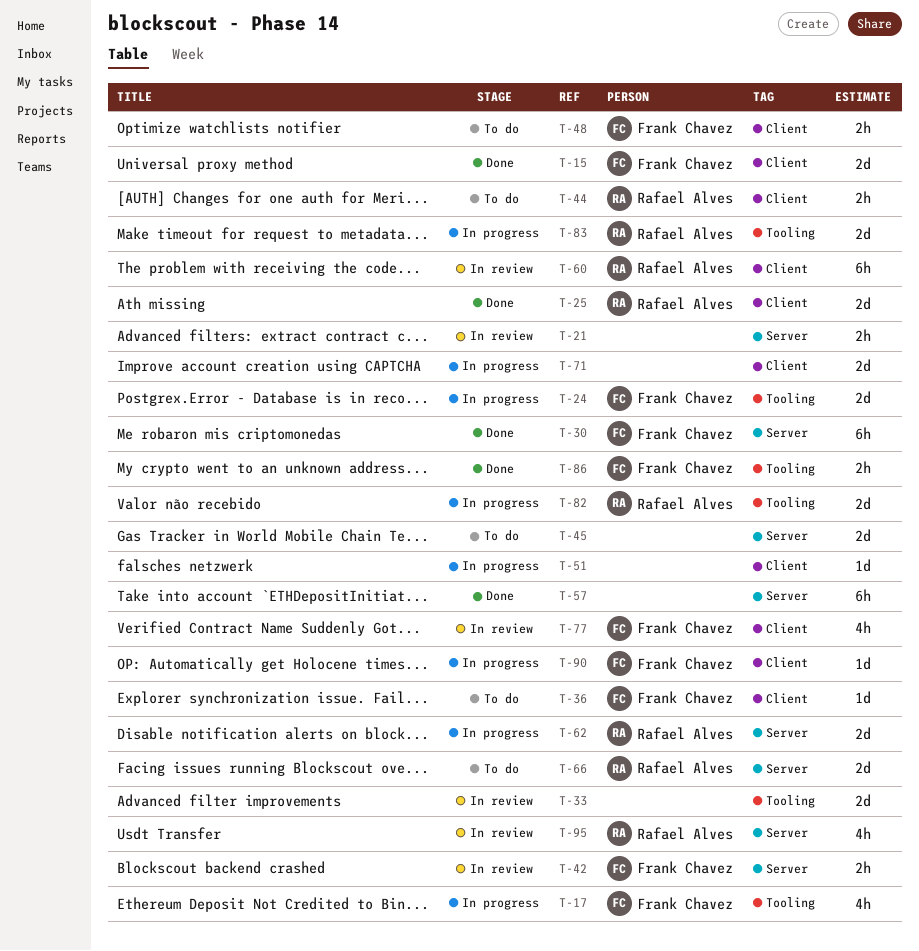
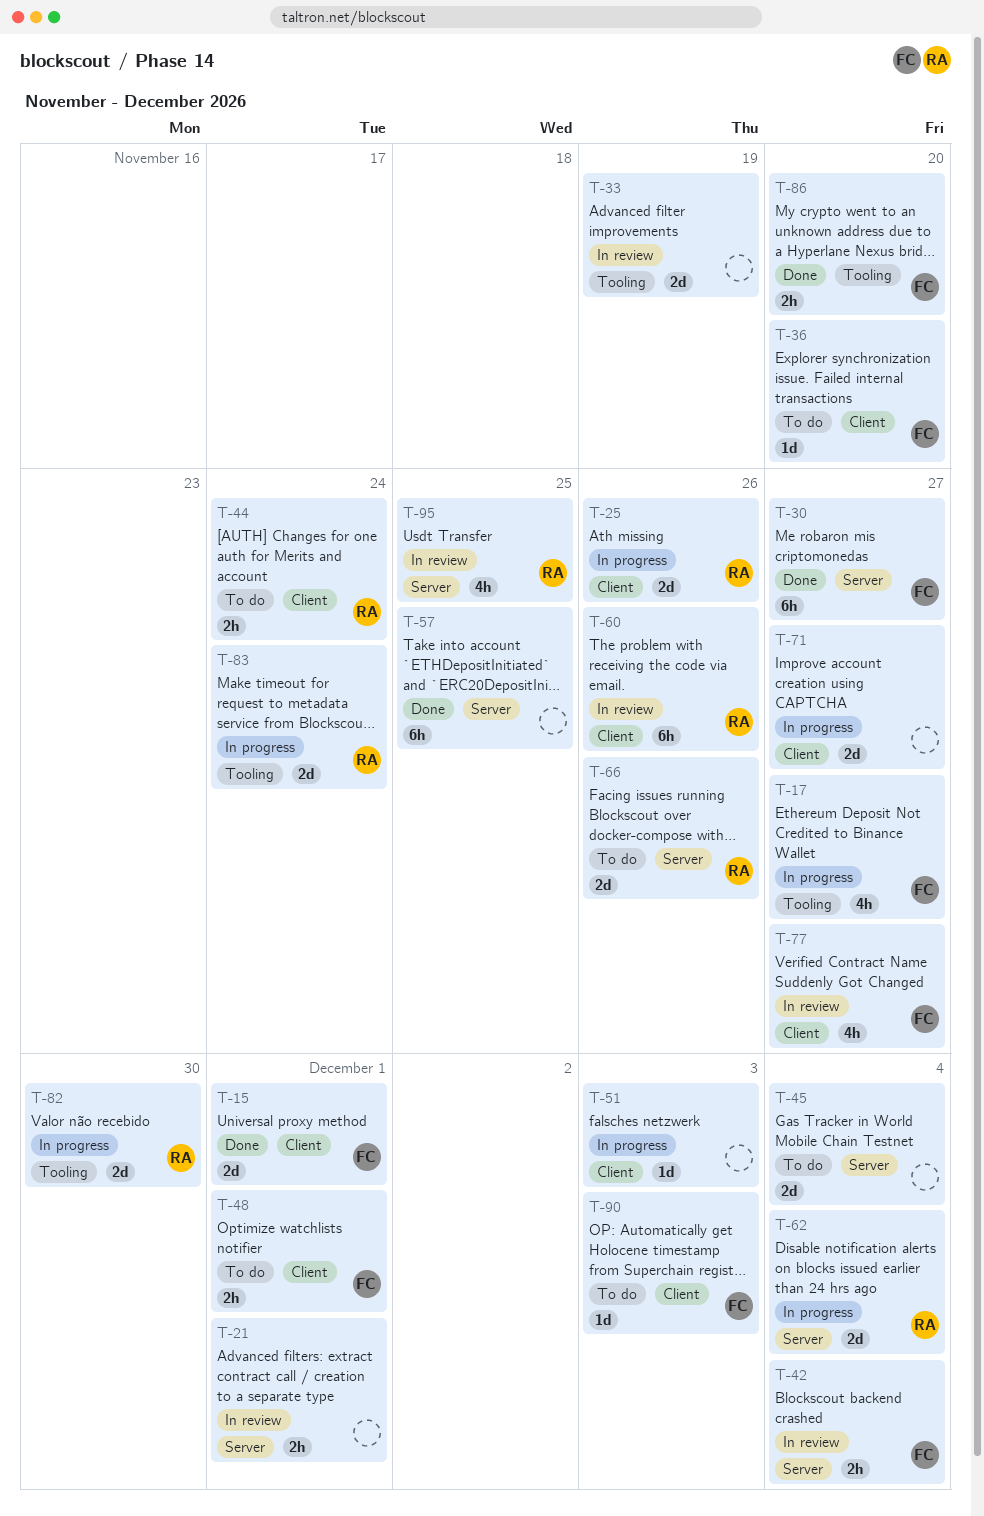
T-24: present -> none
T-25, status: Done -> In progress
T-90, status: In progress -> To do

